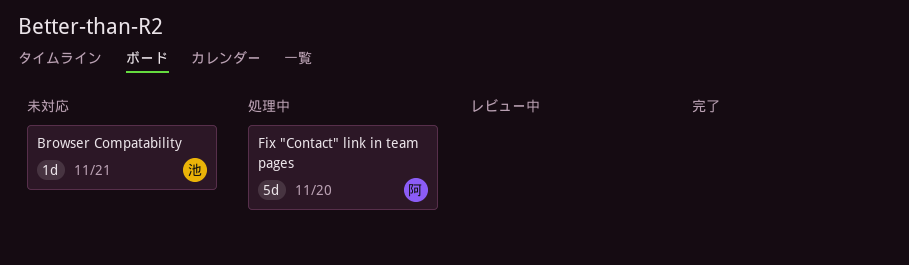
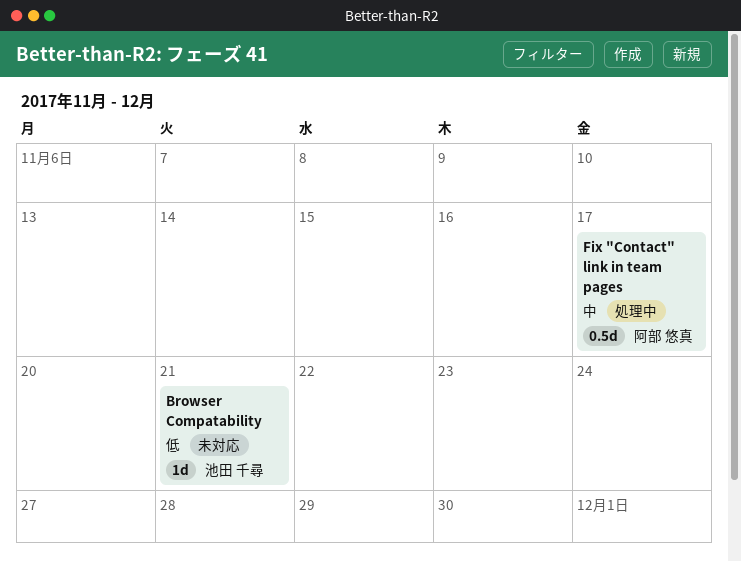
Fix "Contact" link in team pages, estimate: 5d -> 0.5d
Fix "Contact" link in team pages, due: Nov 20 -> Nov 17

